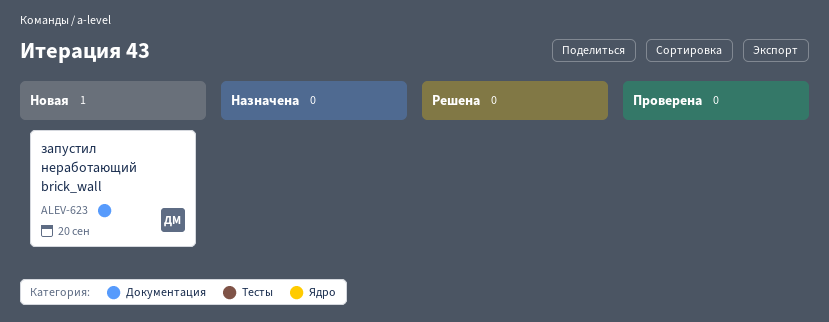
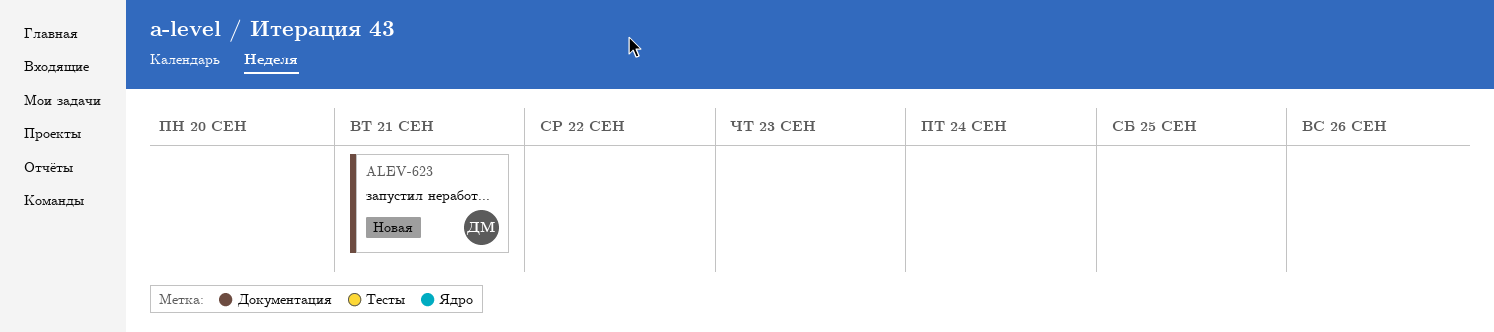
ALEV-623, due: Sep 20 -> Sep 21

